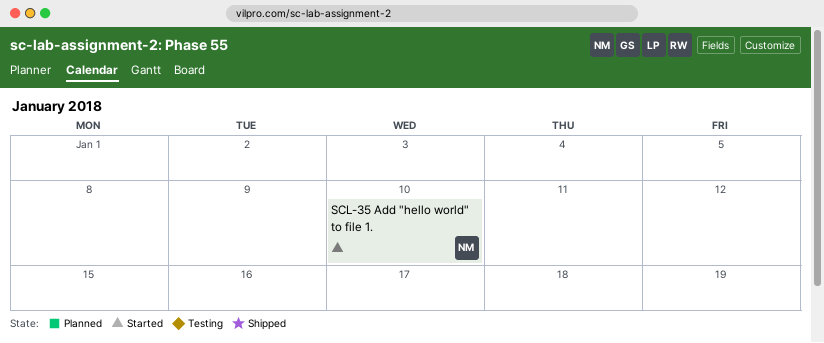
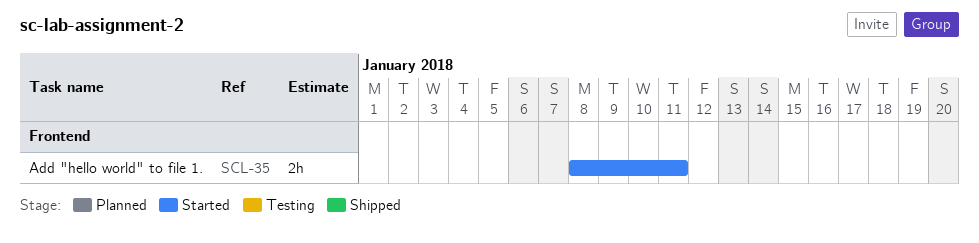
SCL-35, due: Jan 10 -> Jan 11

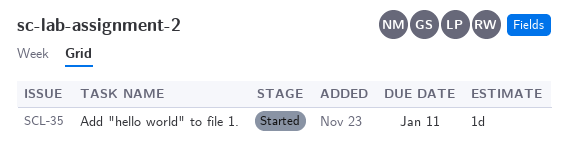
SCL-35, estimate: 2h -> 1d

